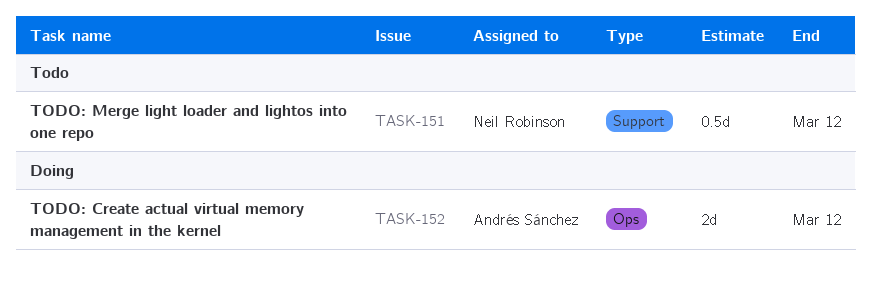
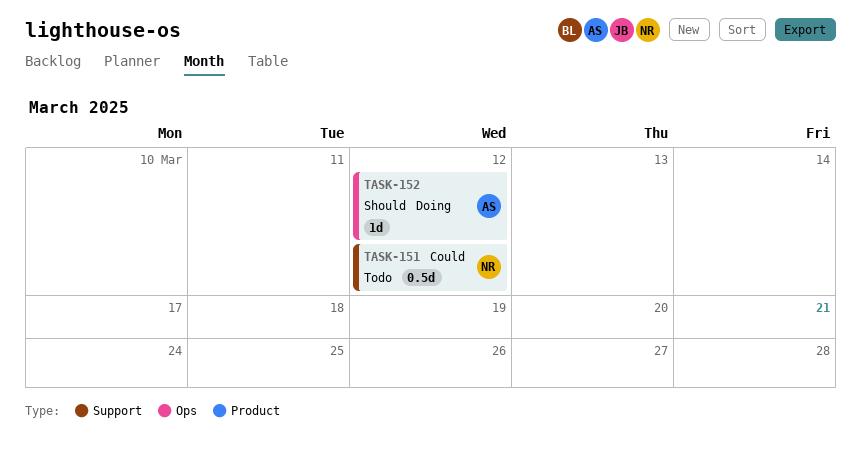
TASK-152, estimate: 2d -> 1d

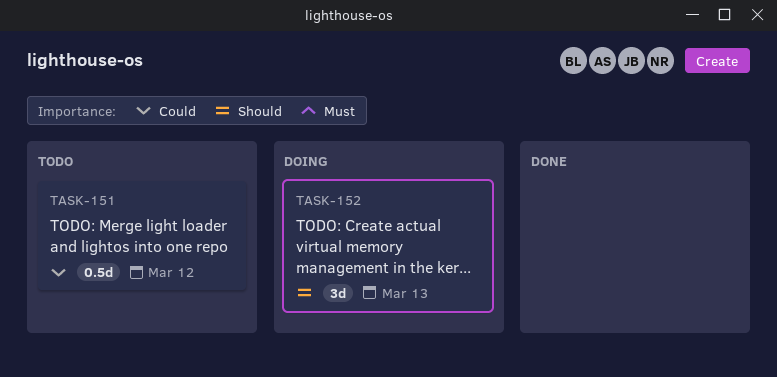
TASK-152, estimate: 1d -> 3d
TASK-152, due: Mar 12 -> Mar 13

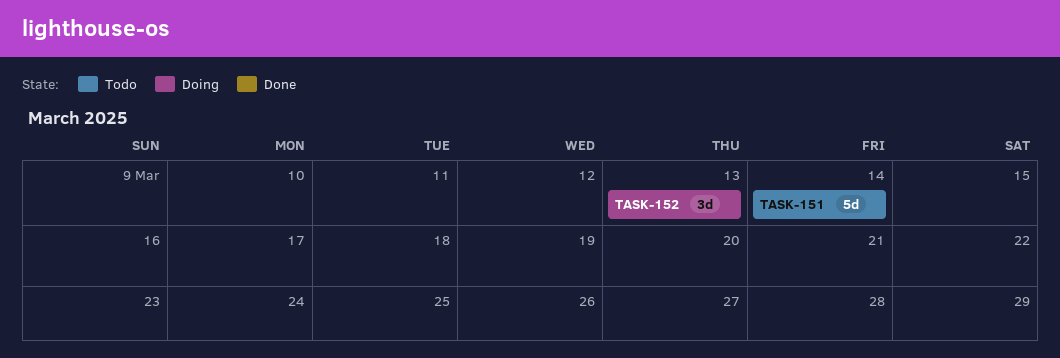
TASK-151, estimate: 0.5d -> 5d
TASK-151, due: Mar 12 -> Mar 14

